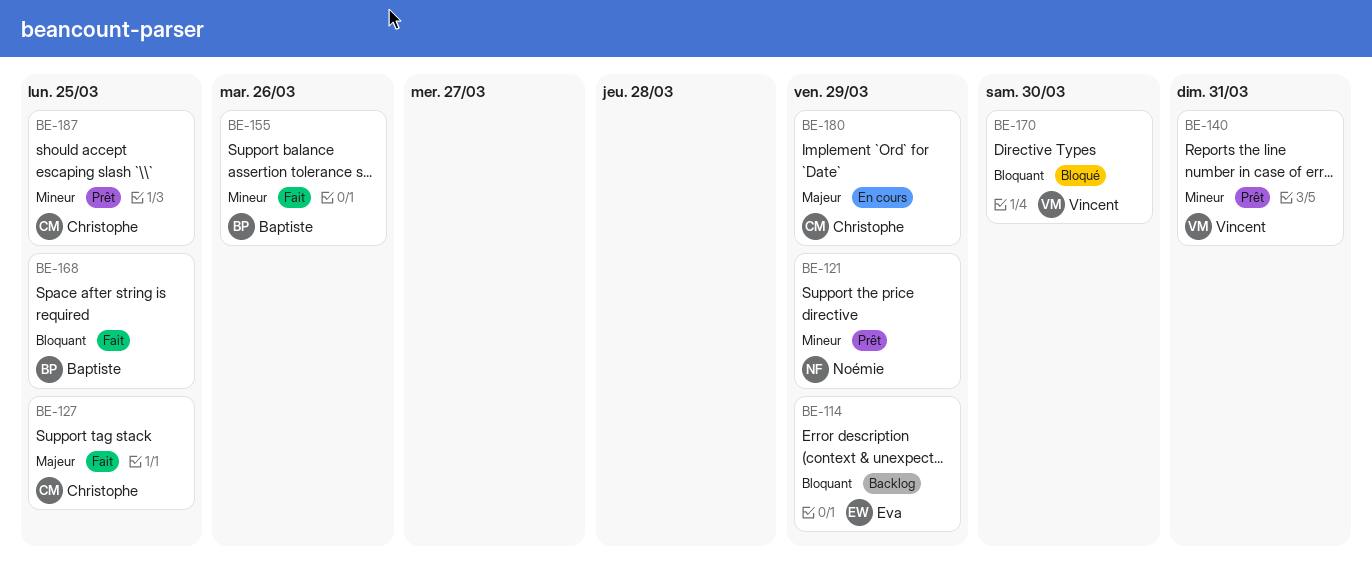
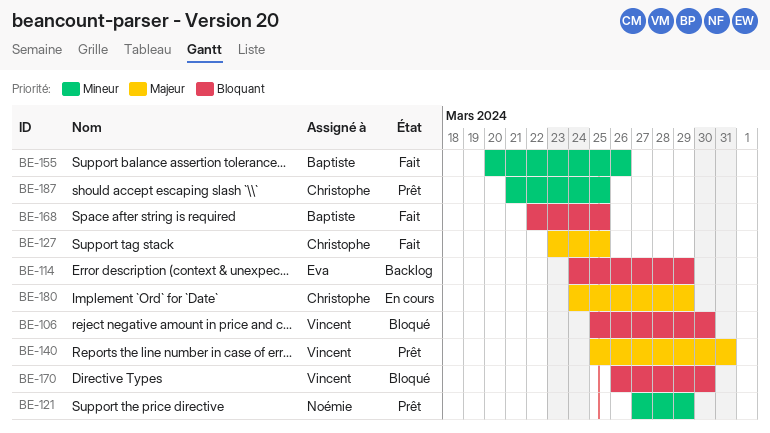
BE-106: none -> present
BE-140, priority: Mineur -> Majeur

